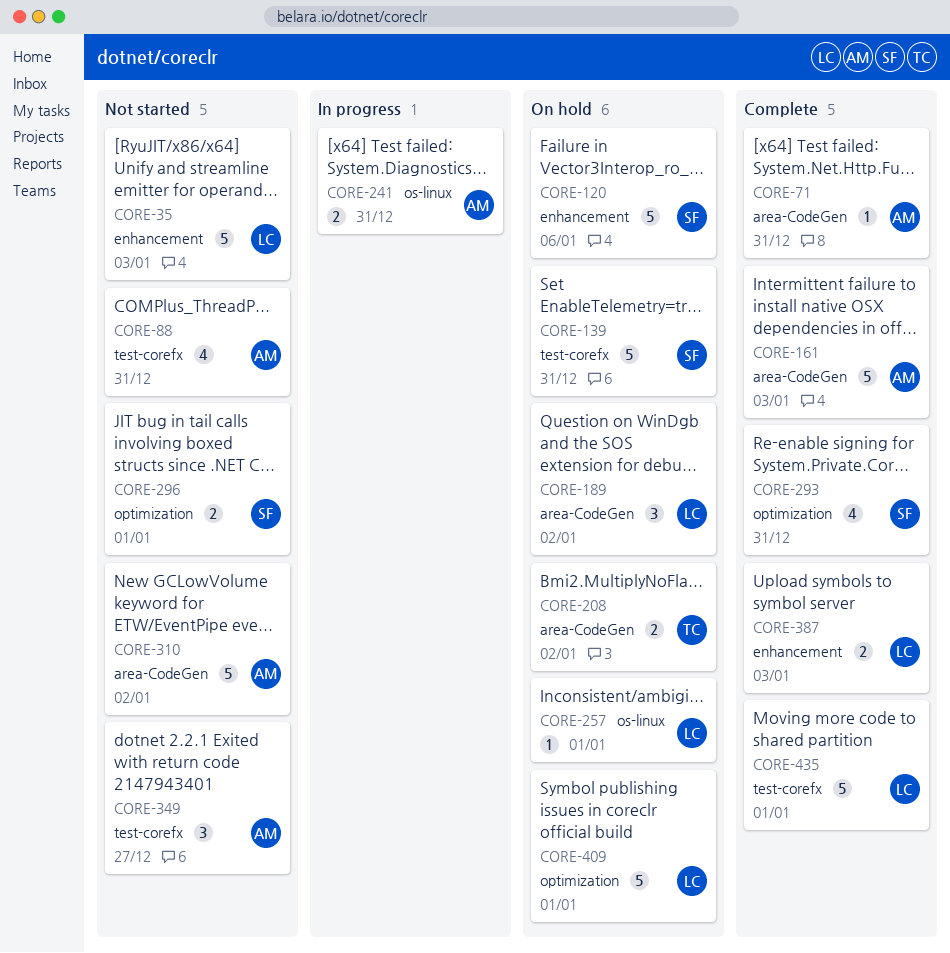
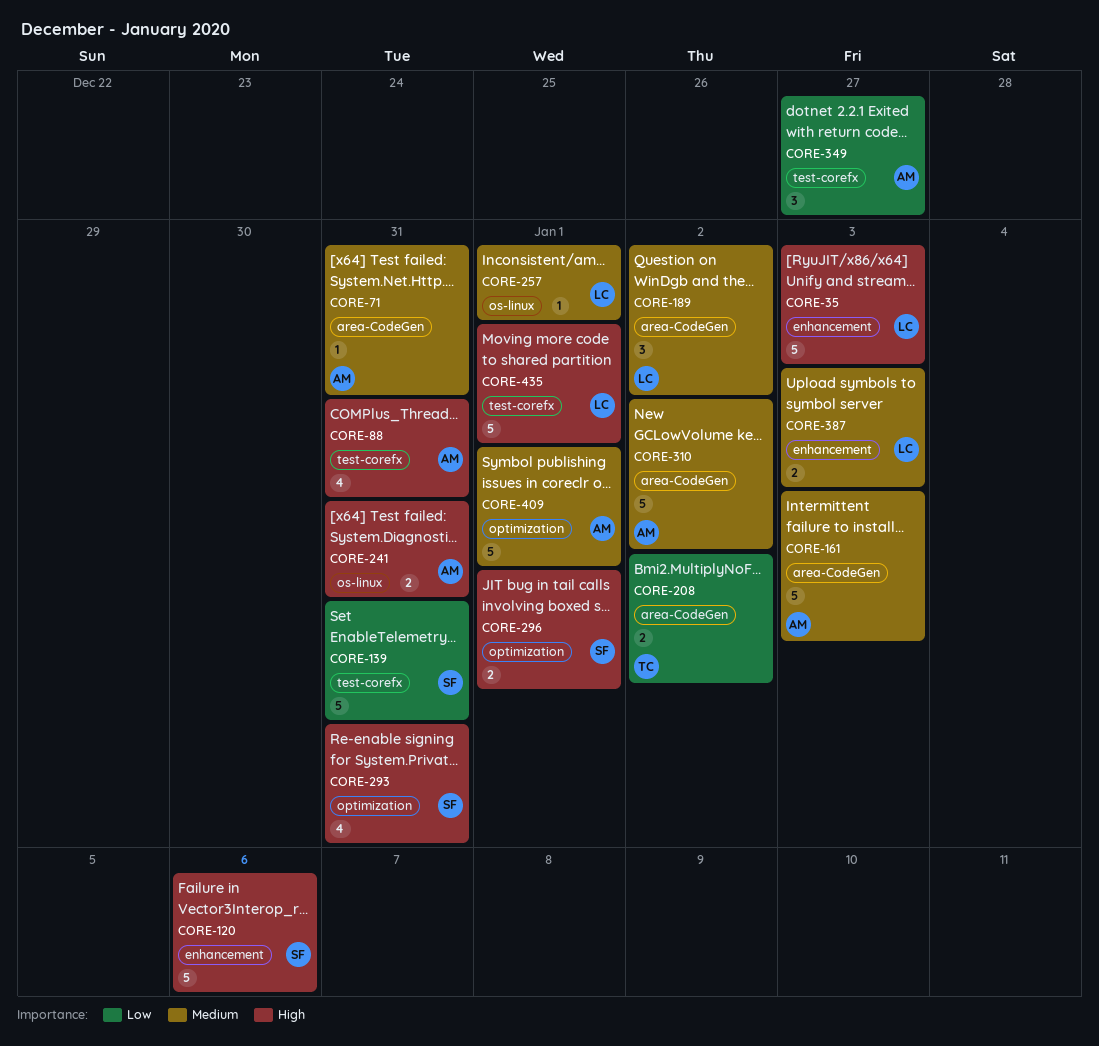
CORE-409, owner: LC -> AM

